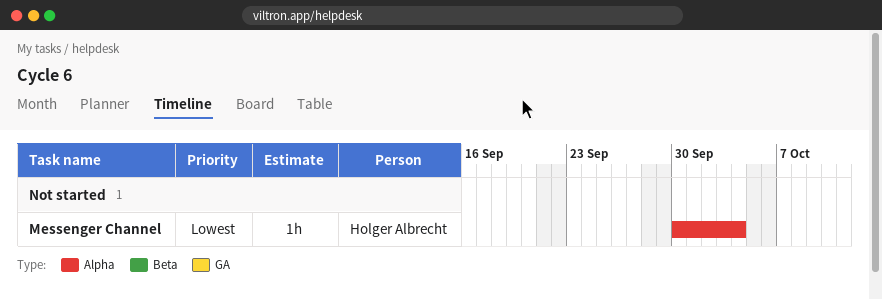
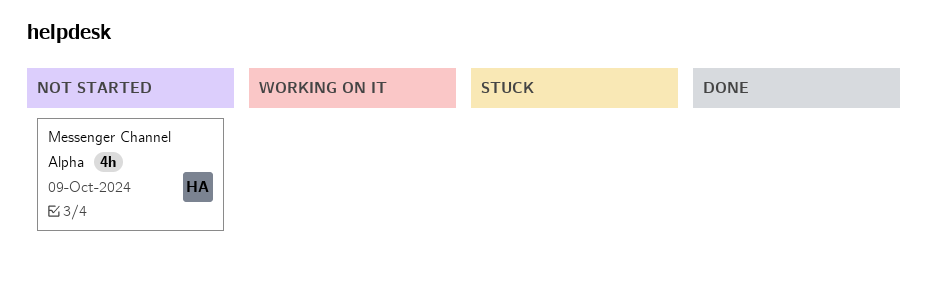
Messenger Channel, estimate: 1h -> 4h
Messenger Channel, due: Oct 4 -> Oct 9

